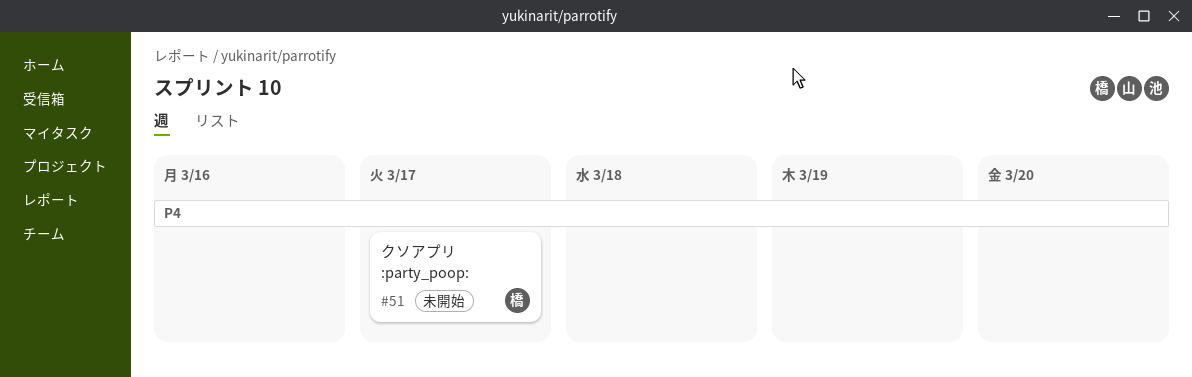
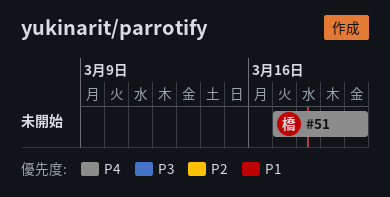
#51, due: Mar 17 -> Mar 20

